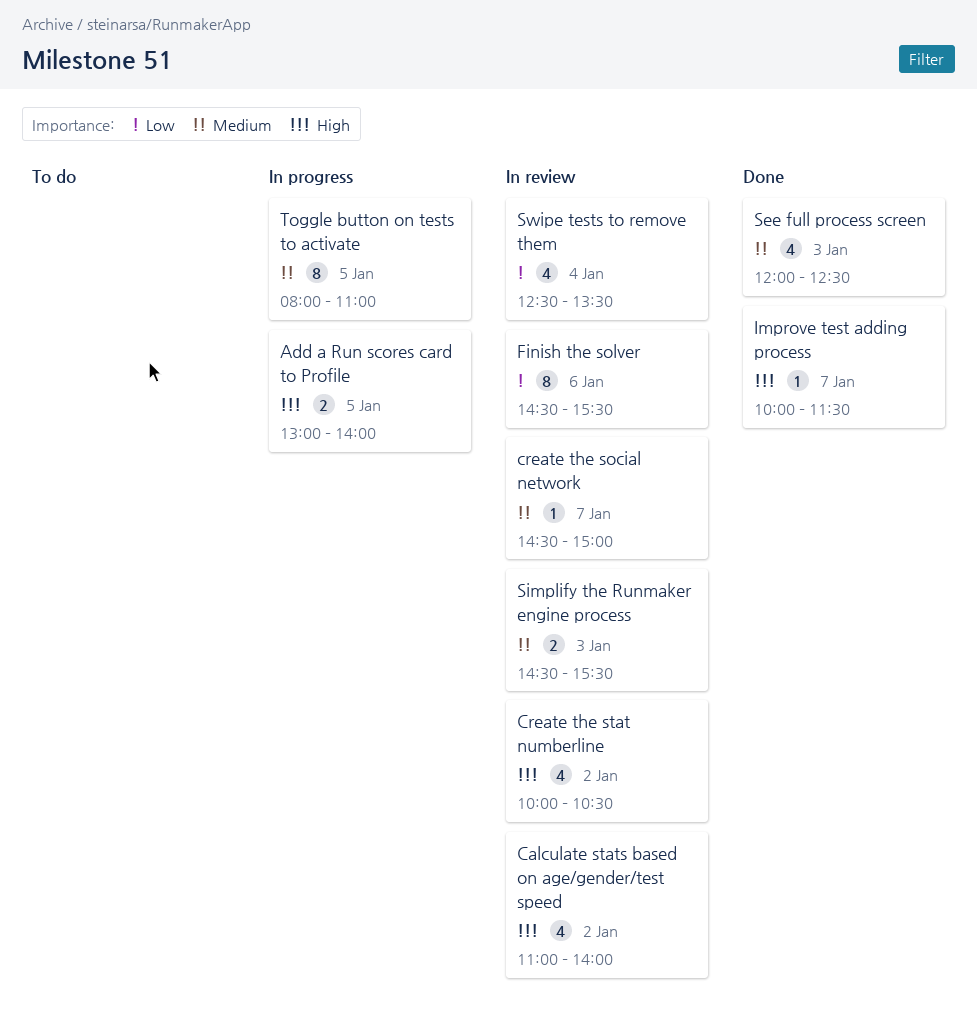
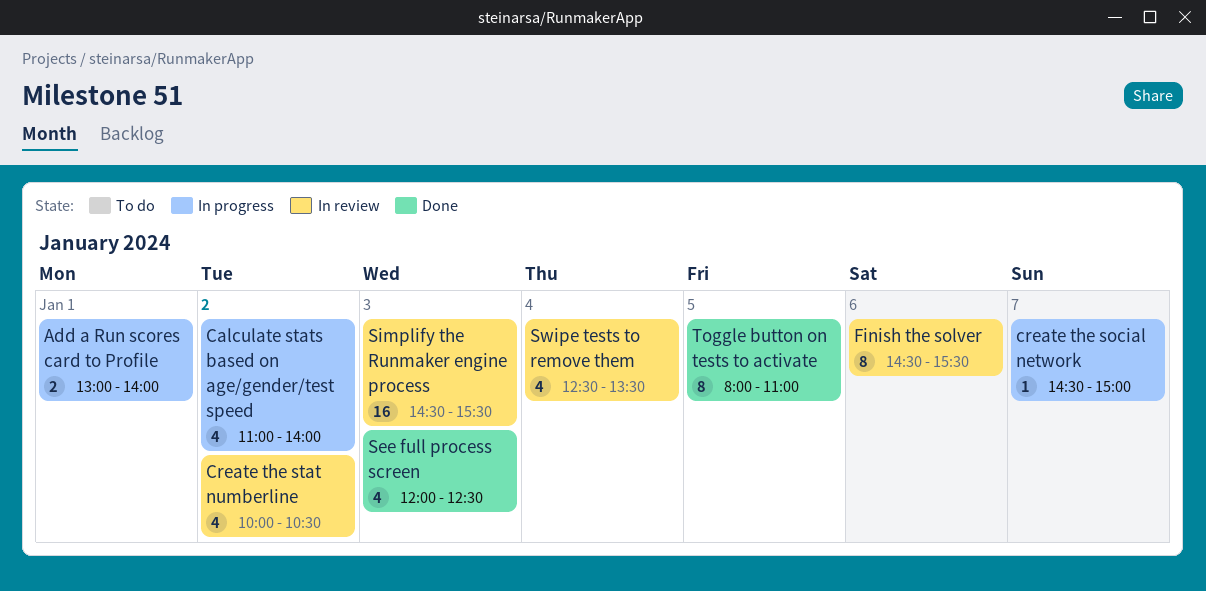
Add a Run scores card to Profile, day: Jan 5 -> Jan 1
Calculate stats based on age/gender/test speed, status: In review -> In progress
create the social network, status: In review -> In progress
Improve test adding process: present -> none
Simplify the Runmaker engine process, estimate: 2 -> 16
Toggle button on tests to activate, status: In progress -> Done

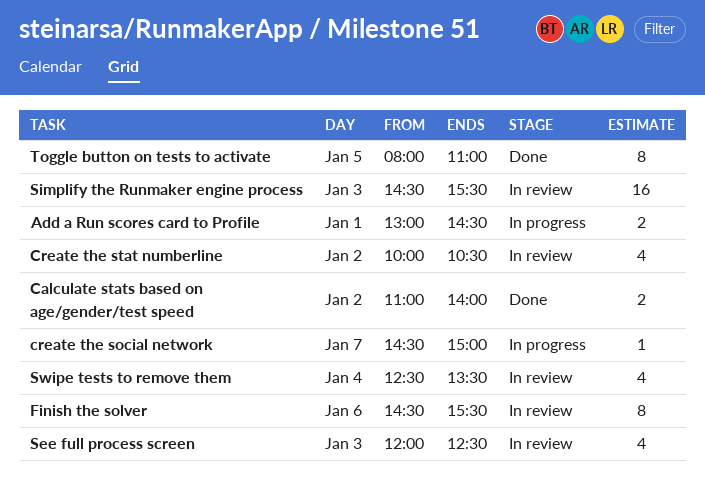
Add a Run scores card to Profile, ends: 14:00 -> 14:30
Calculate stats based on age/gender/test speed, status: In progress -> Done
Calculate stats based on age/gender/test speed, estimate: 4 -> 2
See full process screen, status: Done -> In review

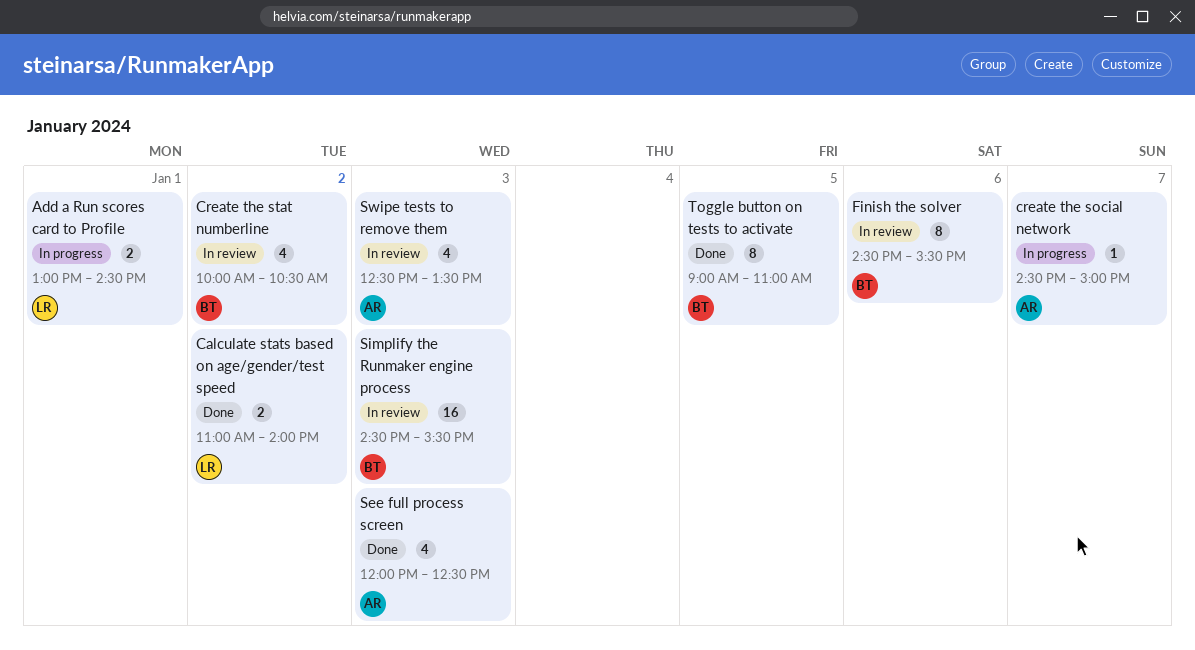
See full process screen, status: In review -> Done
Swipe tests to remove them, day: Jan 4 -> Jan 3
Toggle button on tests to activate, begins: 08:00 -> 09:00

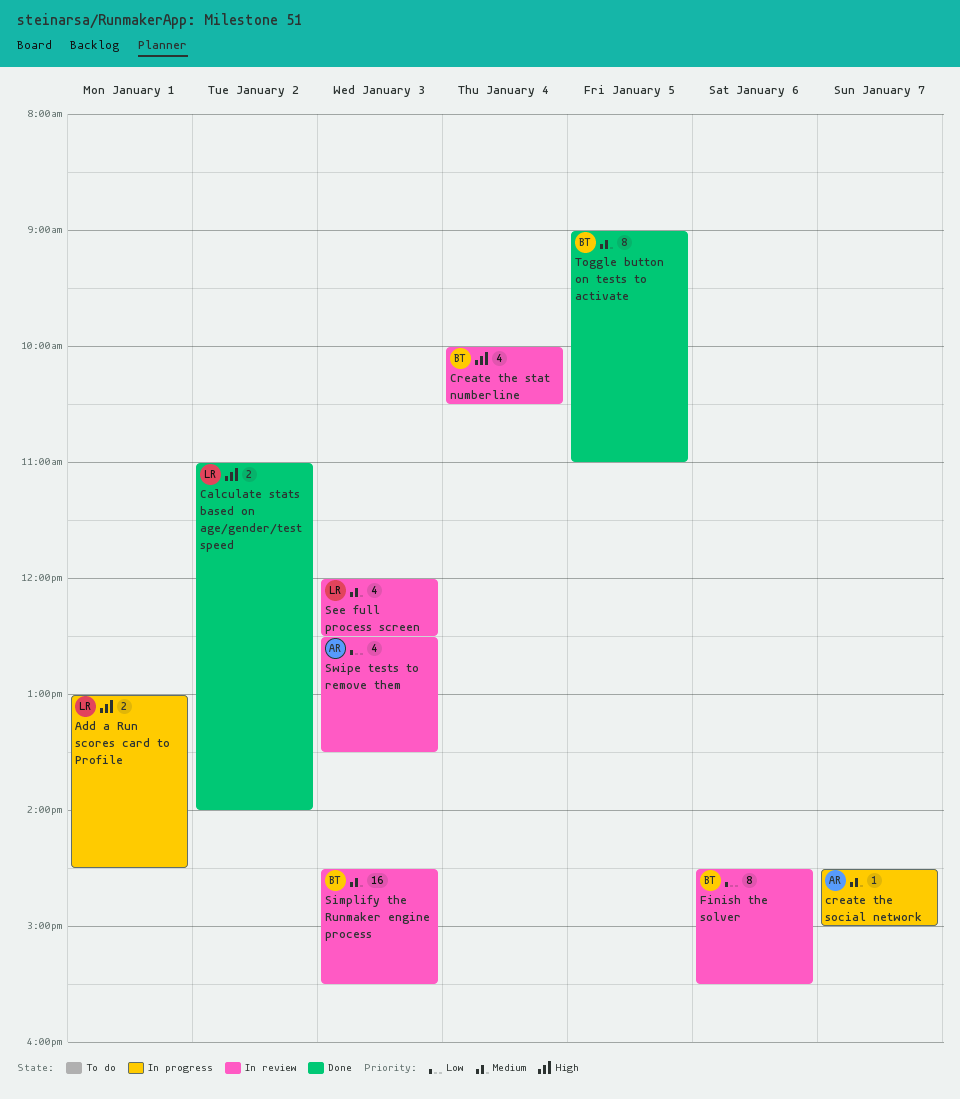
Create the stat numberline, day: Jan 2 -> Jan 4
See full process screen, status: Done -> In review
See full process screen, owner: AR -> LR

